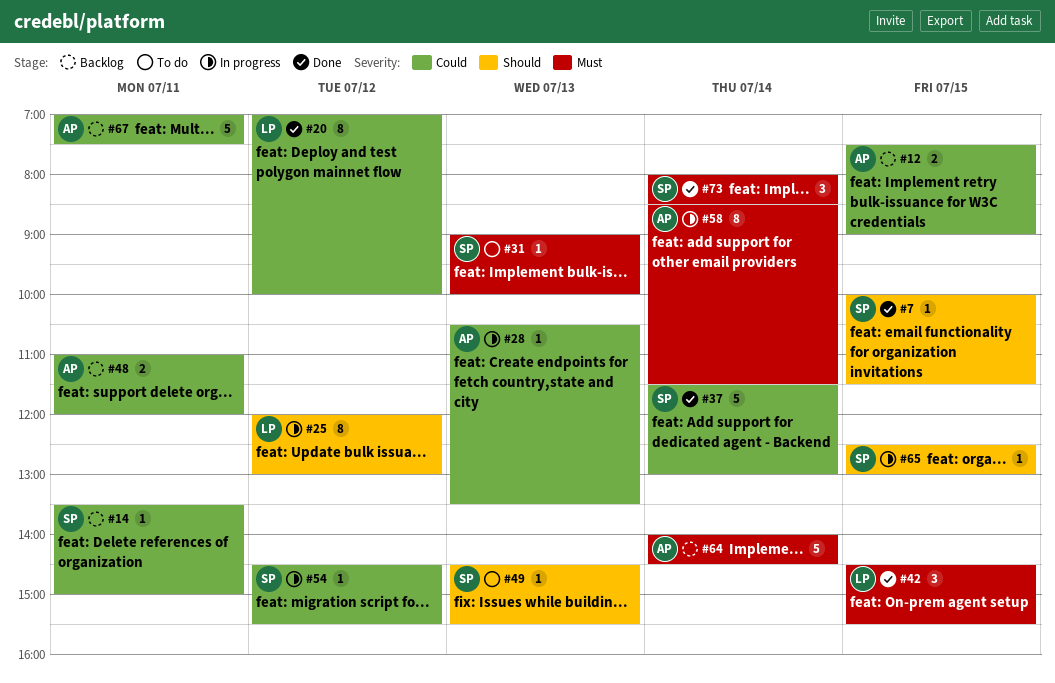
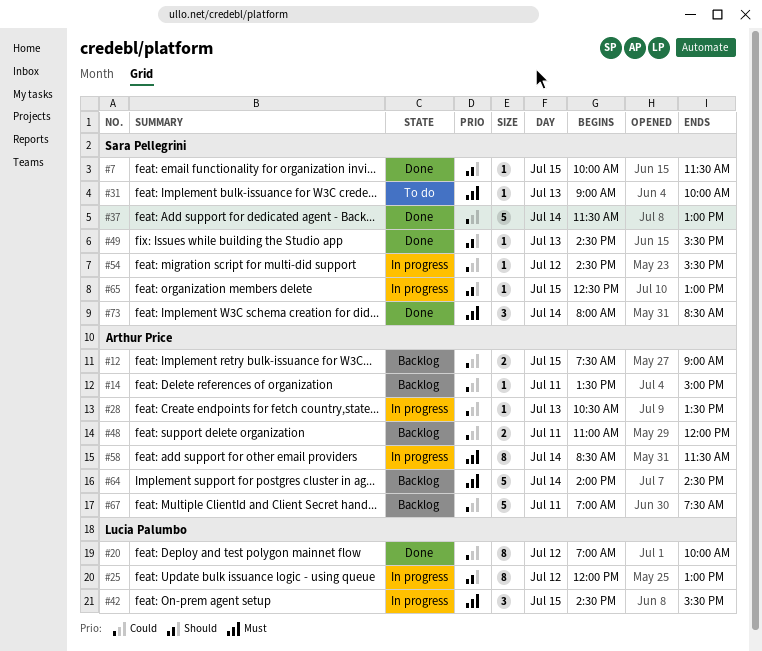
#14, owner: Sara Pellegrini -> Arthur Price
#42, status: Done -> In progress
#49, status: To do -> Done

